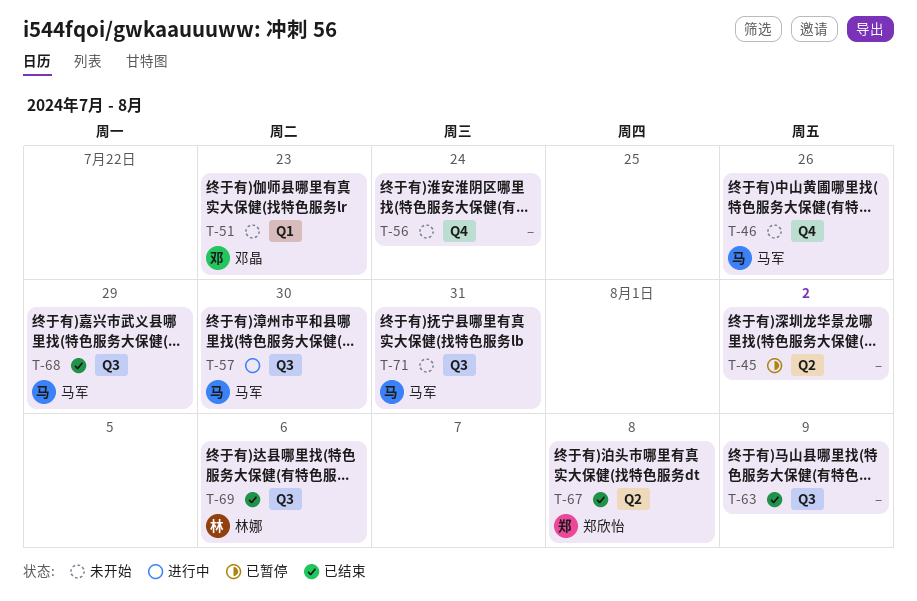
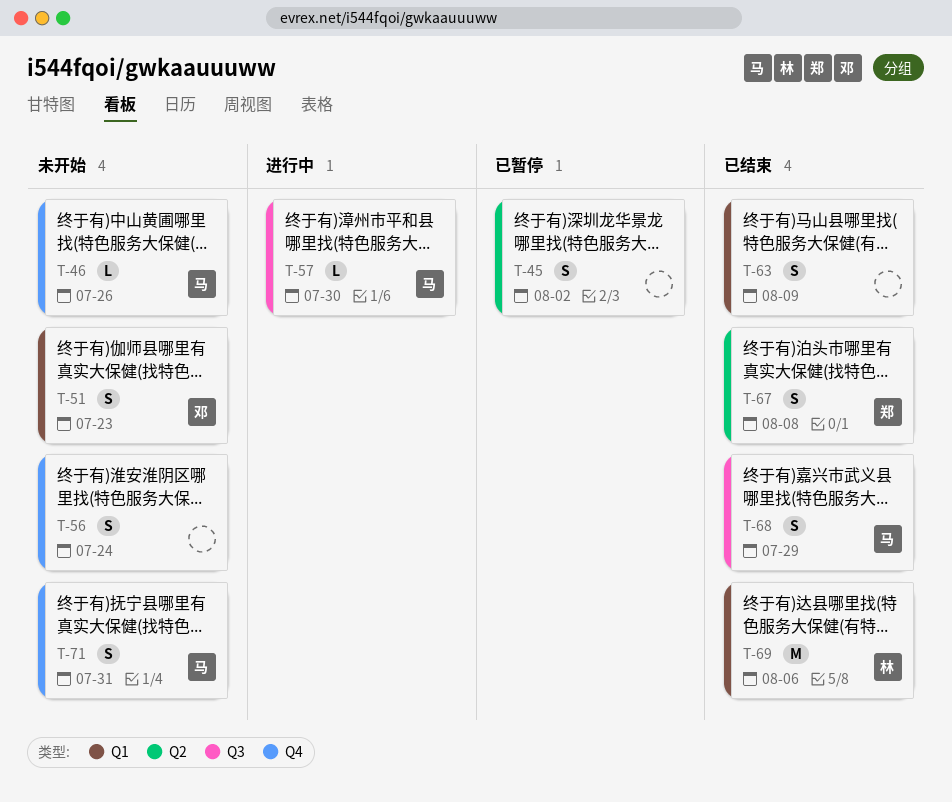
T-63, label: Q3 -> Q1
T-69, label: Q3 -> Q1
T-71, label: Q3 -> Q4

